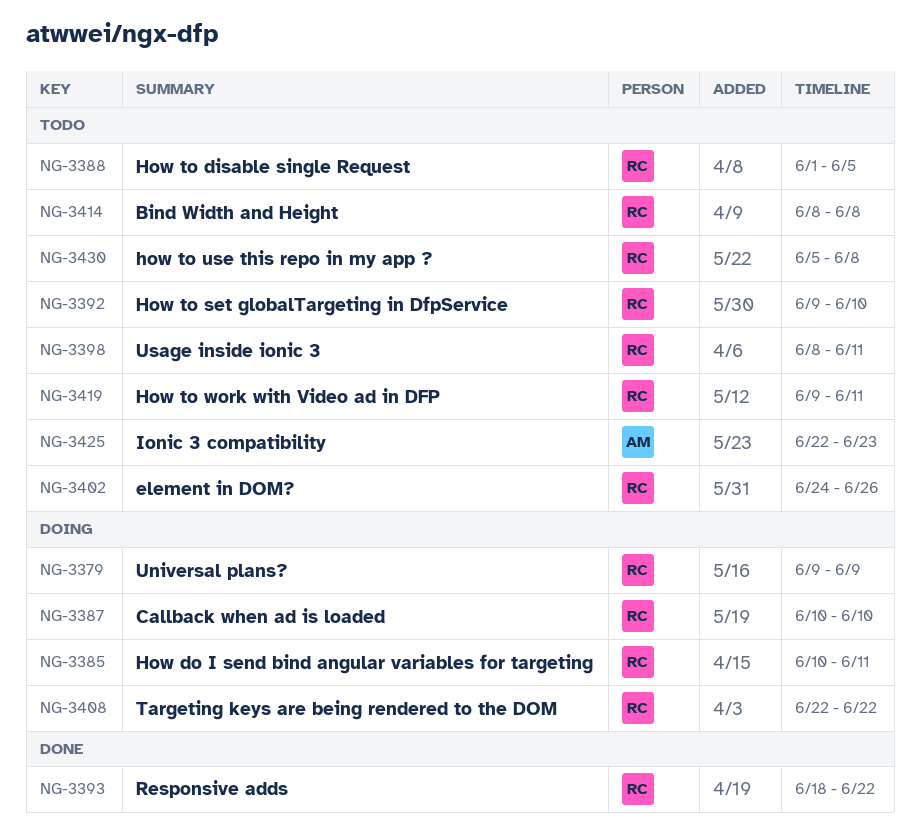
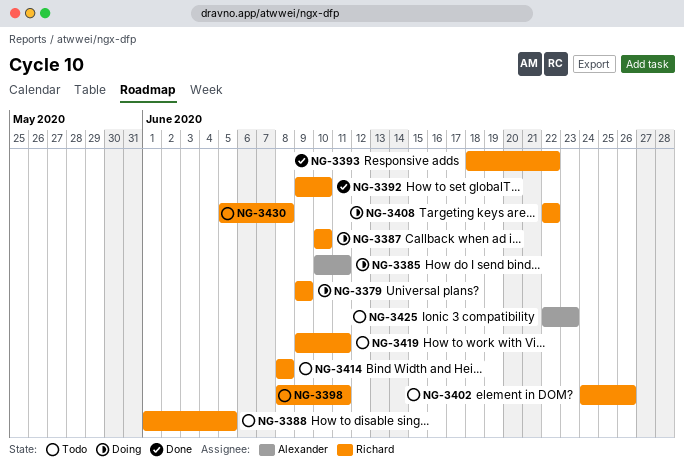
NG-3385, owner: Richard -> Alexander
NG-3392, status: Todo -> Done

